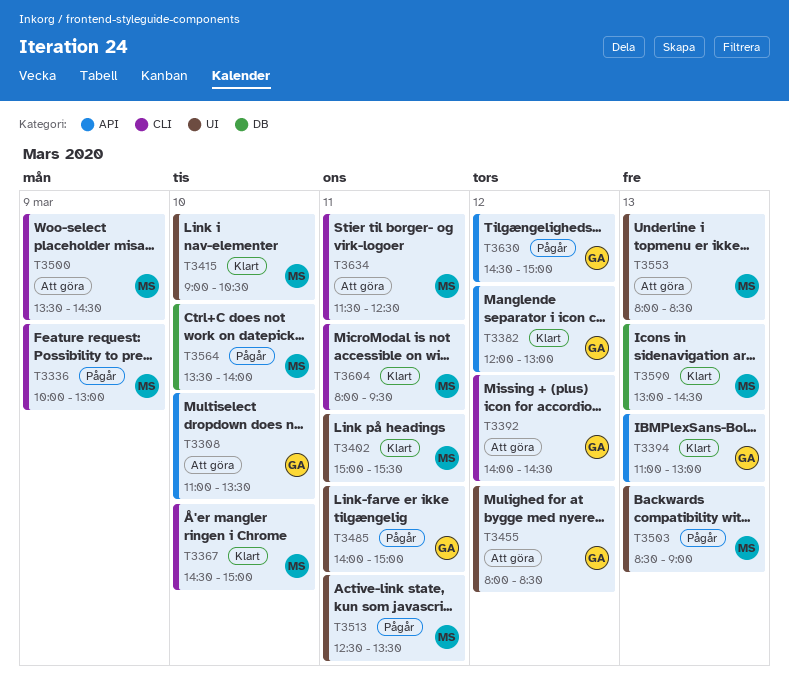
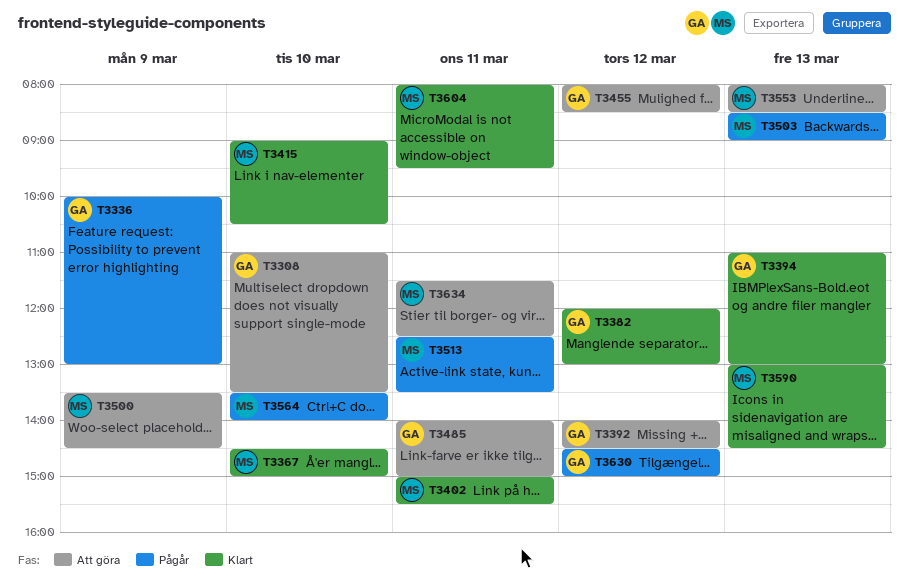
T3336, owner: MS -> GA
T3485, status: Pågår -> Att göra

